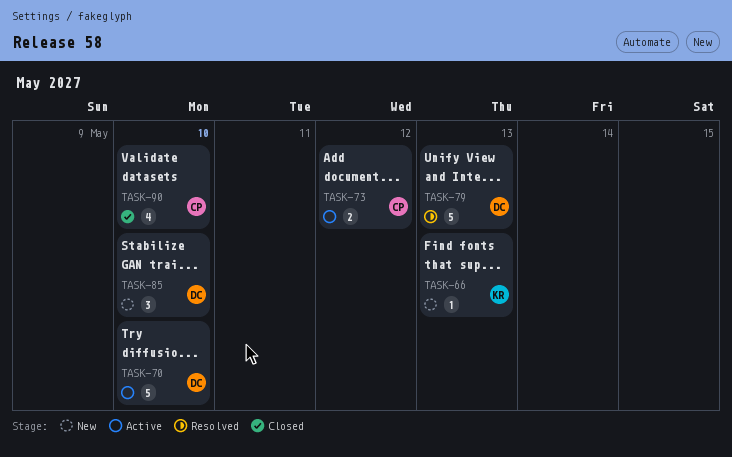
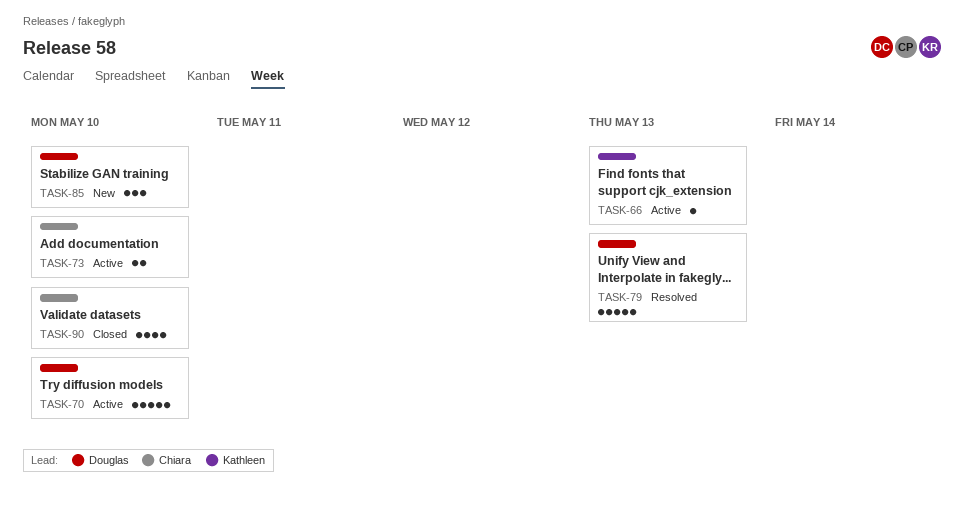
TASK-66, status: New -> Active
TASK-73, due: May 12 -> May 10

